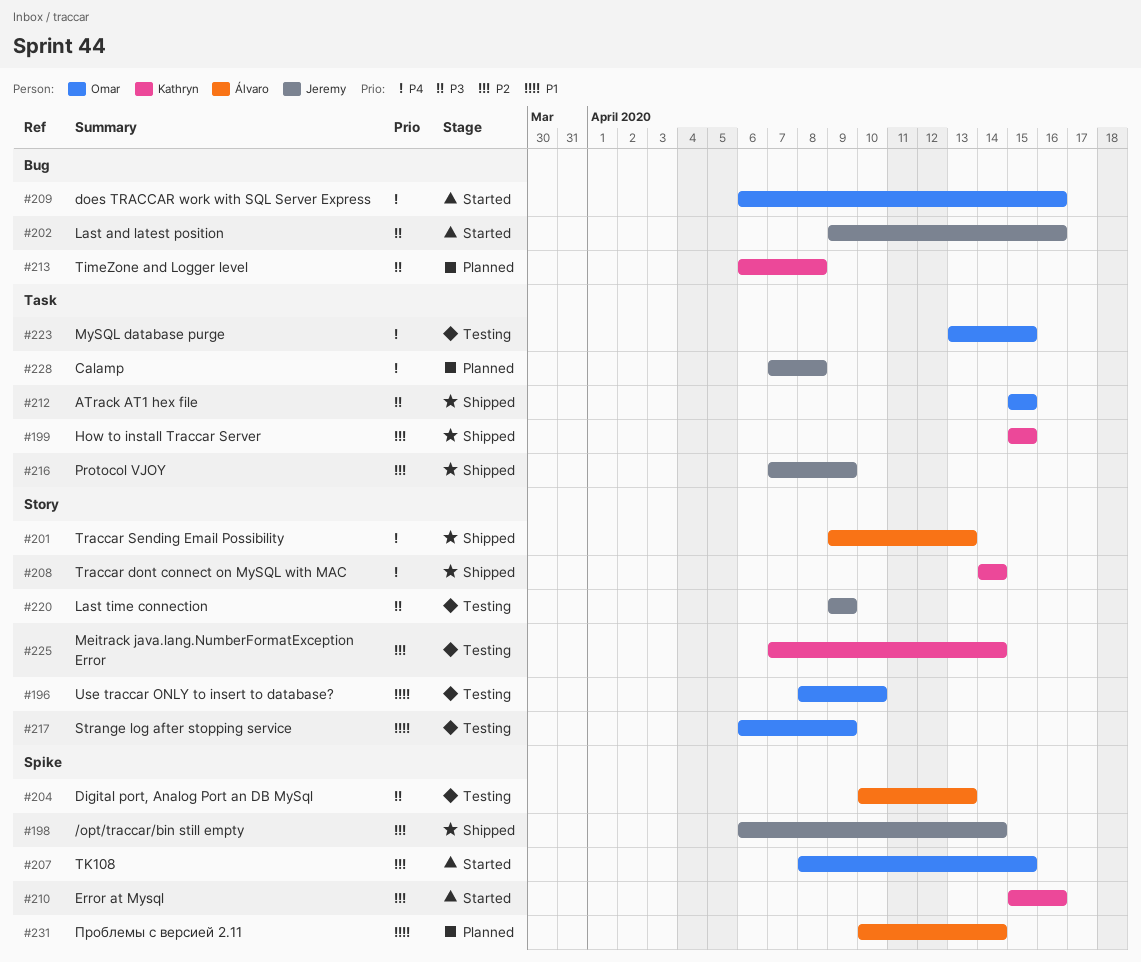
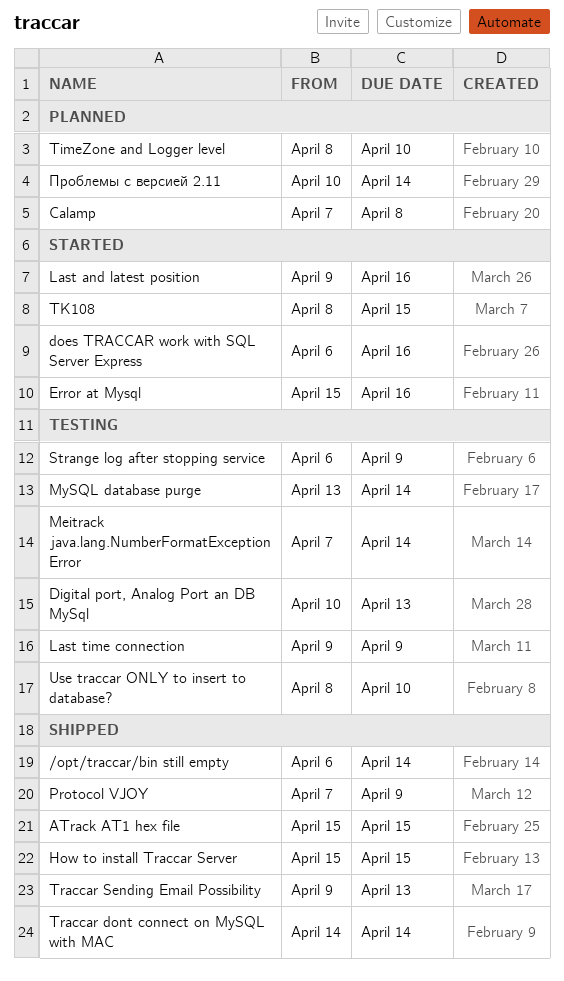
MySQL database purge, due: Apr 15 -> Apr 14
TimeZone and Logger level, start: Apr 6 -> Apr 8
TimeZone and Logger level, due: Apr 8 -> Apr 10

